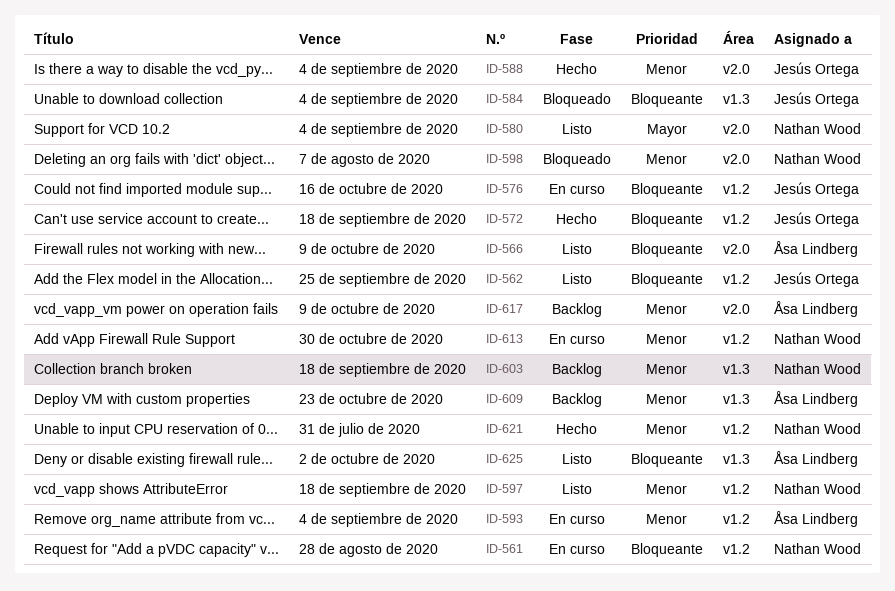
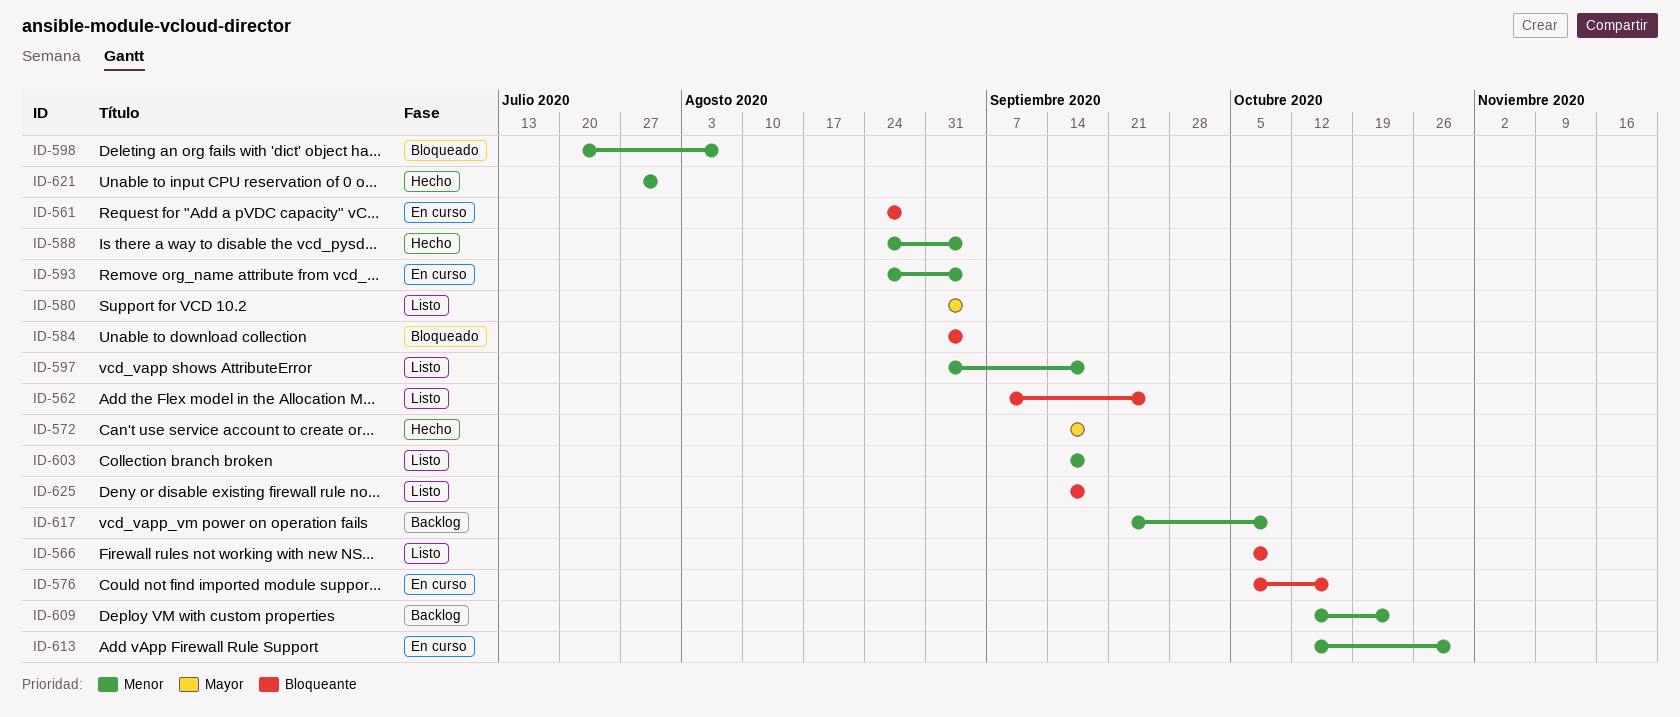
ID-572, priority: Bloqueante -> Mayor
ID-603, status: Backlog -> Listo
ID-625, due: Oct 2 -> Sep 18

